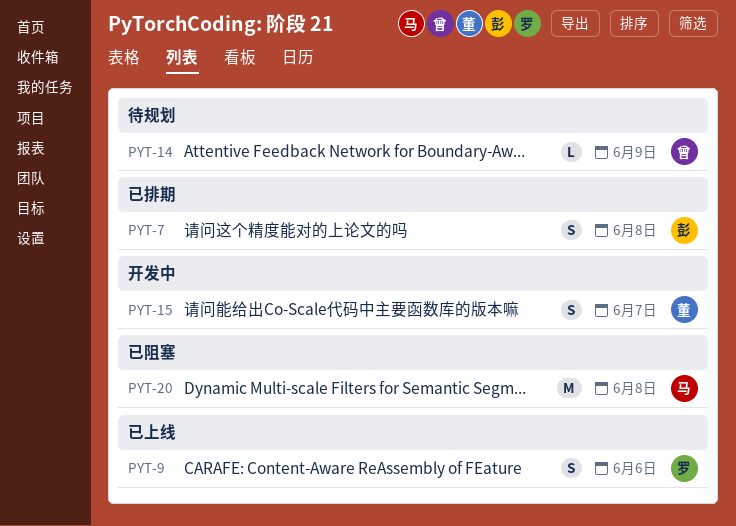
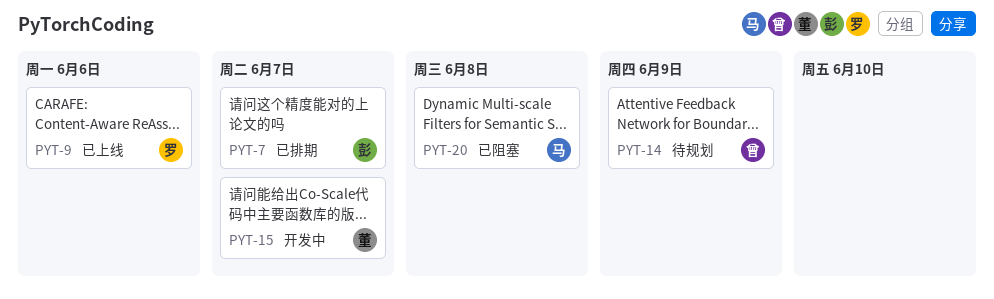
PYT-7, due: Jun 8 -> Jun 7

